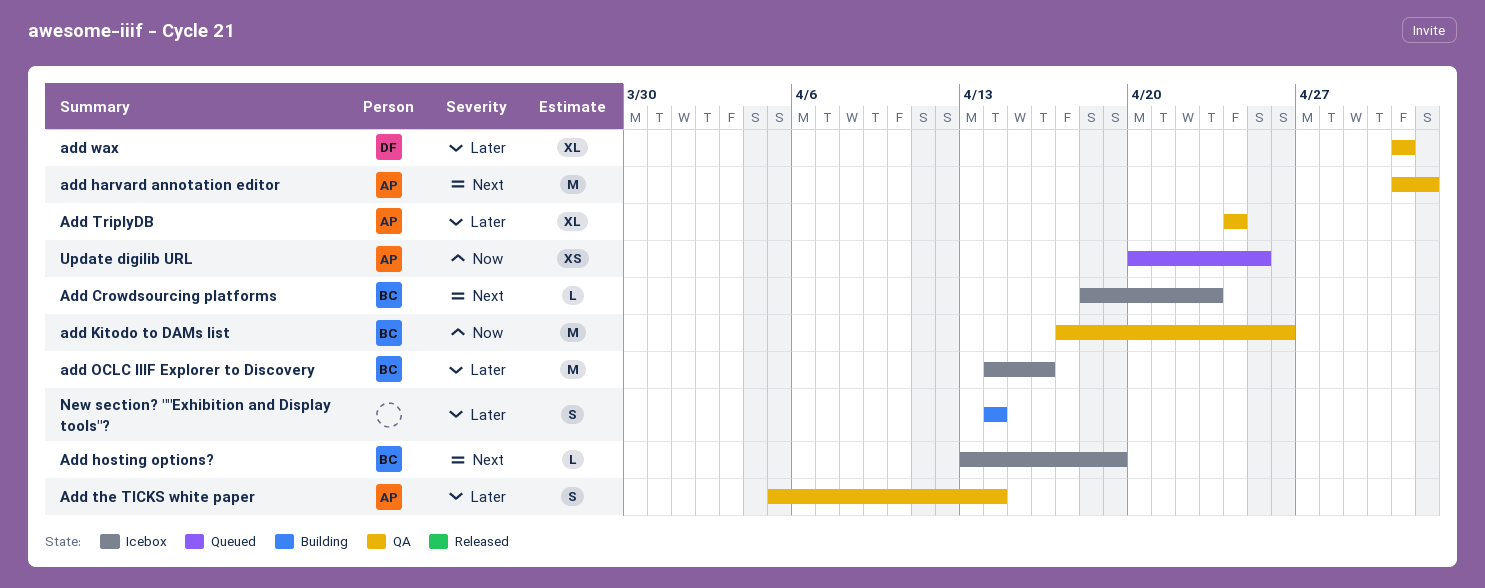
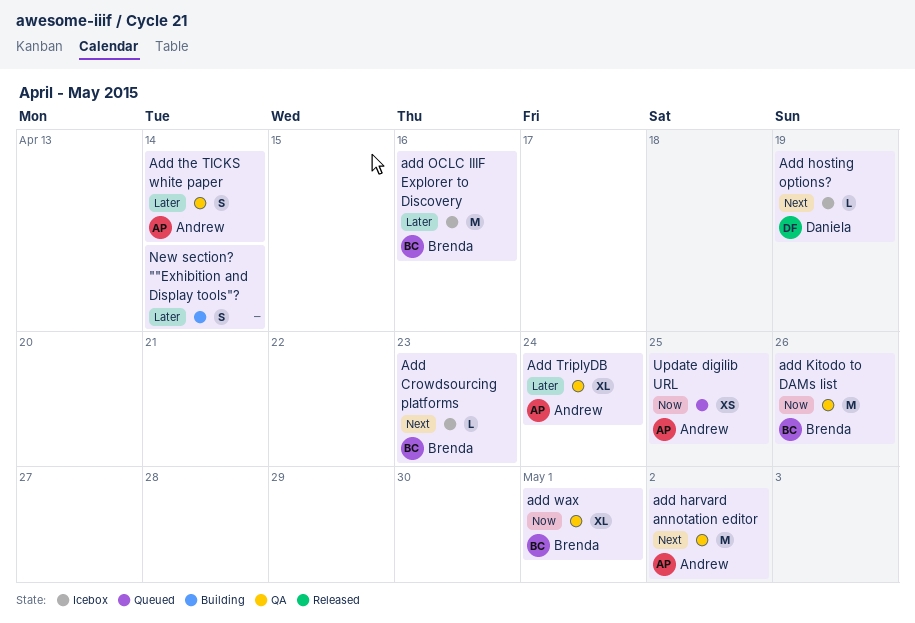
Add hosting options?, owner: Brenda -> Daniela
add wax, owner: Daniela -> Brenda
add wax, priority: Later -> Now

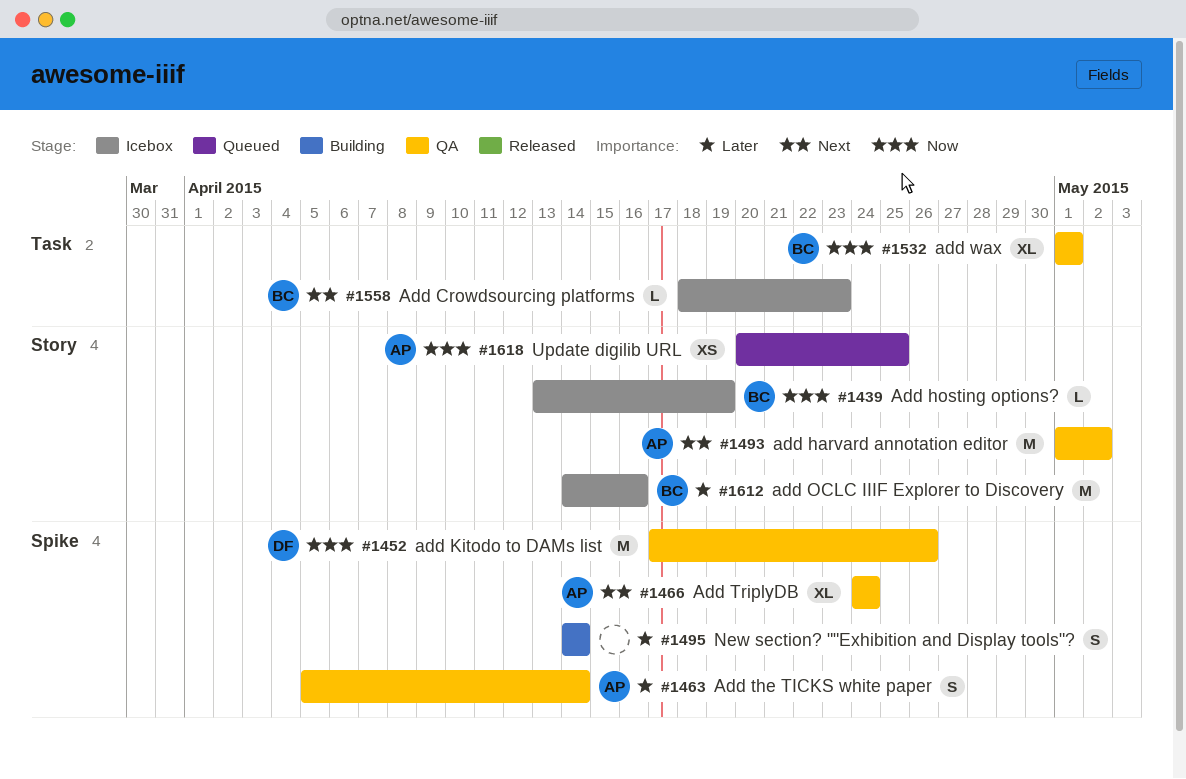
Add hosting options?, owner: Daniela -> Brenda
Add hosting options?, priority: Next -> Now
add Kitodo to DAMs list, owner: Brenda -> Daniela
Add TriplyDB, priority: Later -> Next

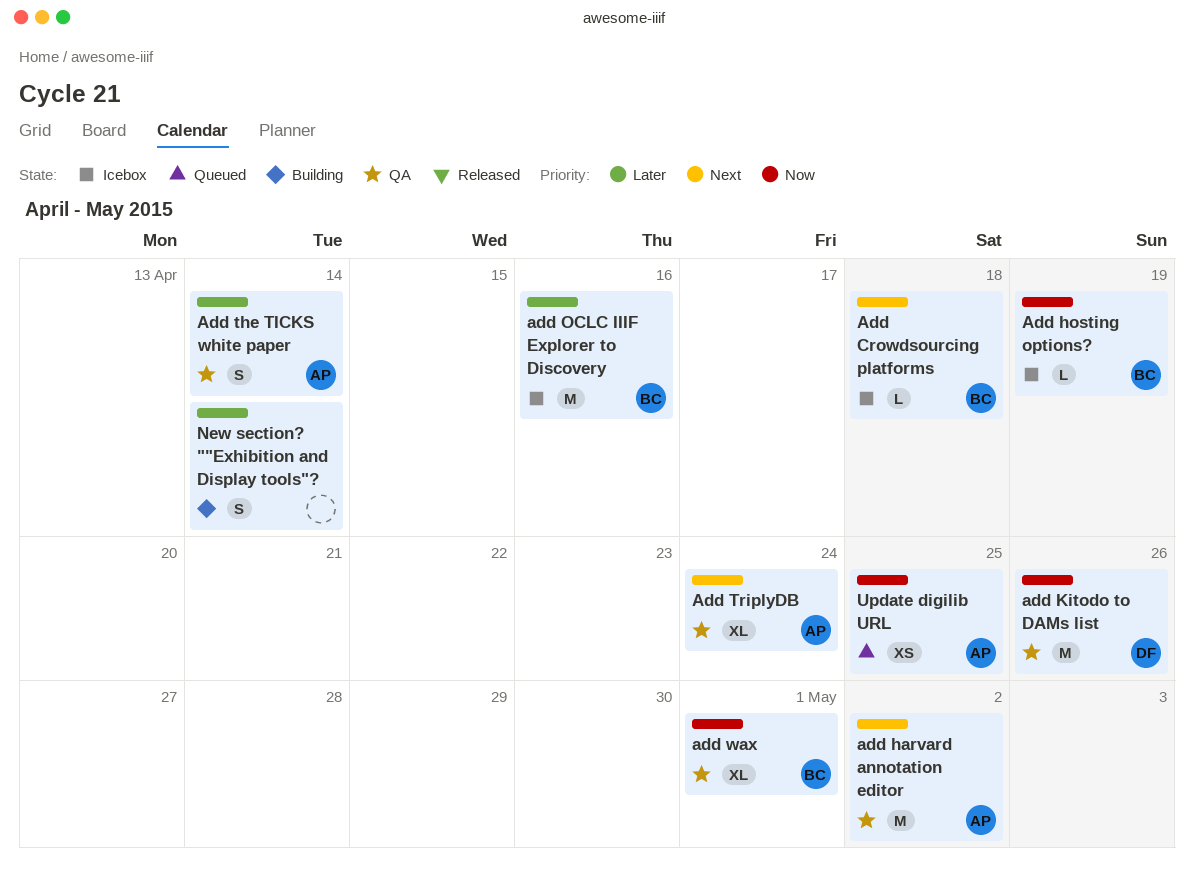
Add Crowdsourcing platforms, due: Apr 23 -> Apr 18

